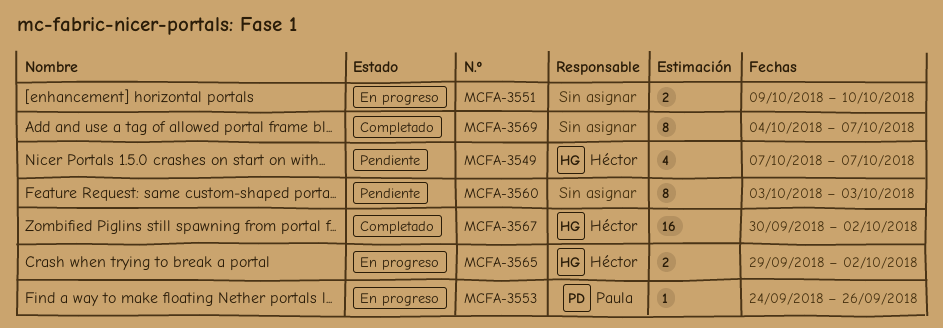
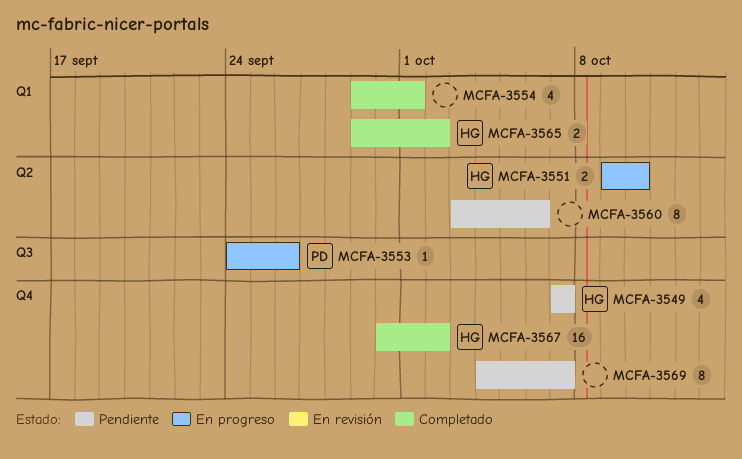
MCFA-3551, owner: none -> Héctor
MCFA-3554: none -> present
MCFA-3560, due: Oct 3 -> Oct 6
MCFA-3565, status: En progreso -> Completado
MCFA-3569, status: Completado -> Pendiente

